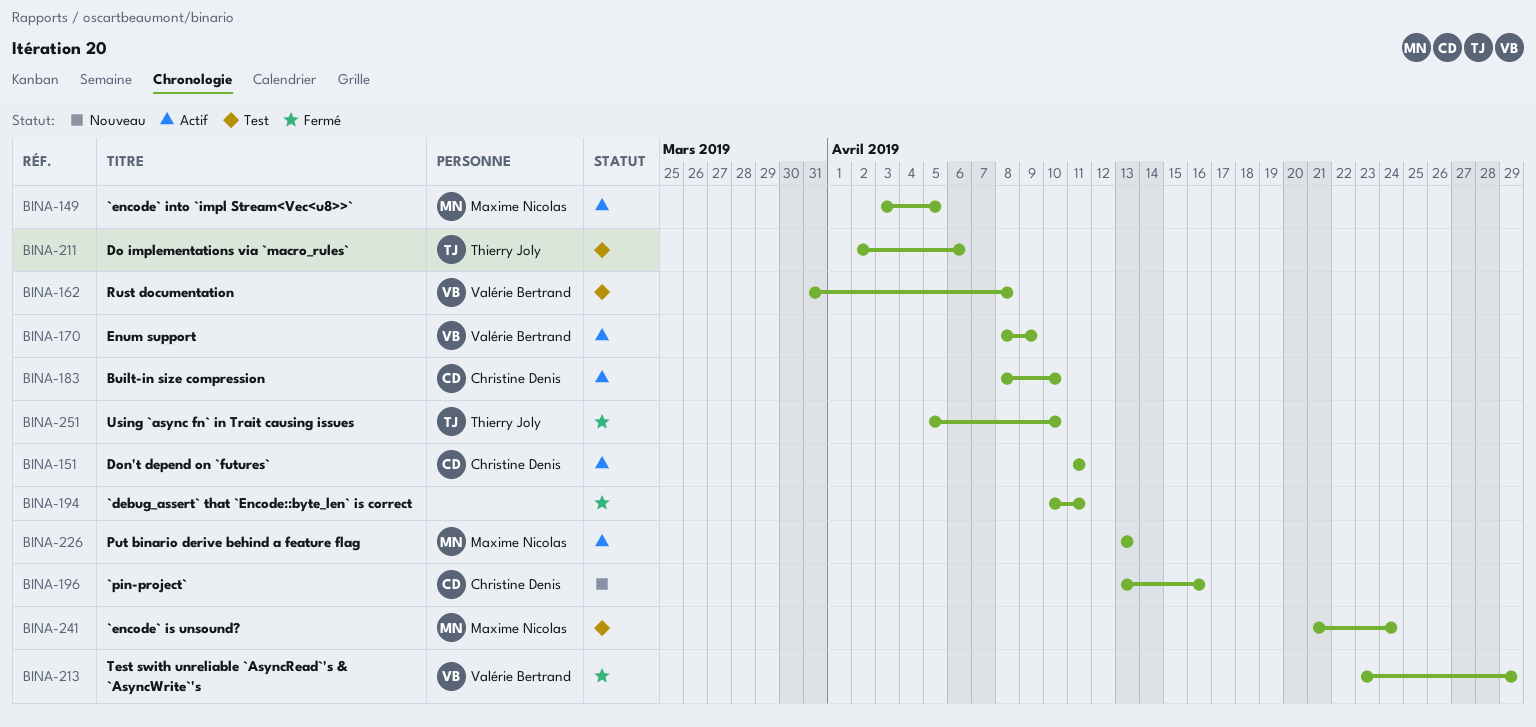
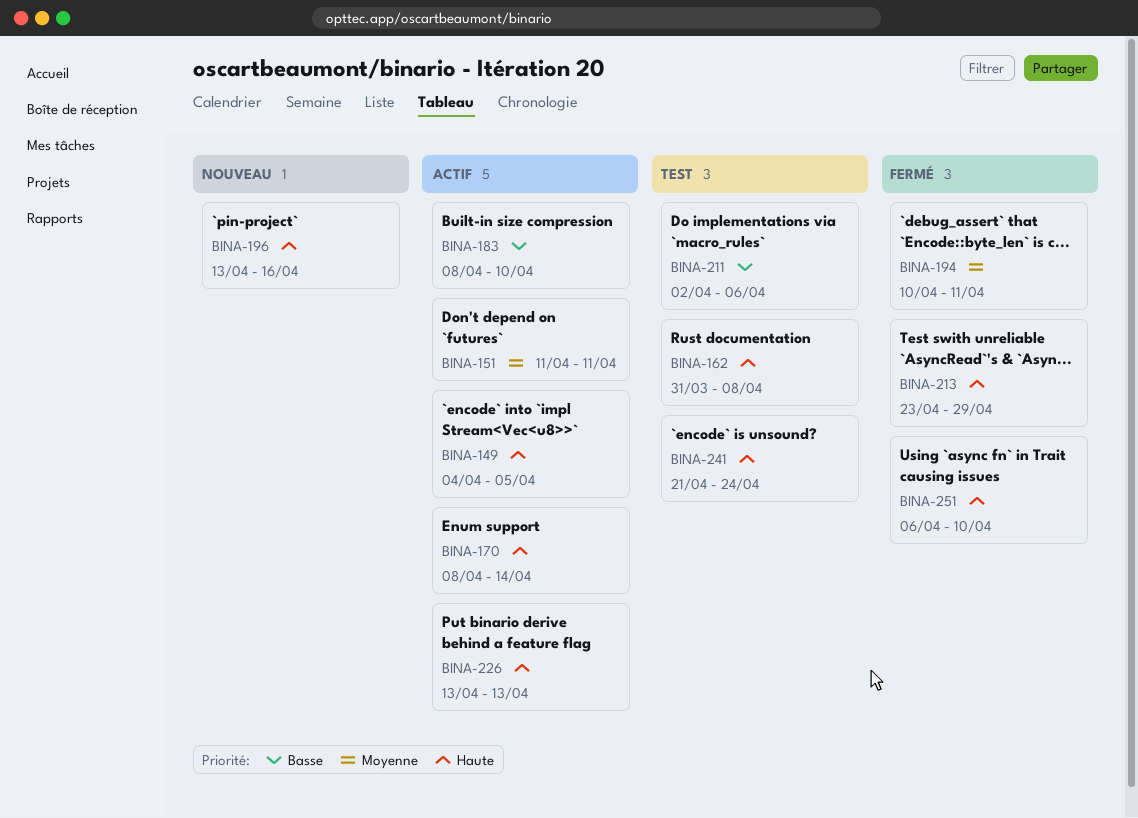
BINA-149, start: Apr 3 -> Apr 4
BINA-170, due: Apr 9 -> Apr 14
BINA-251, start: Apr 5 -> Apr 6

